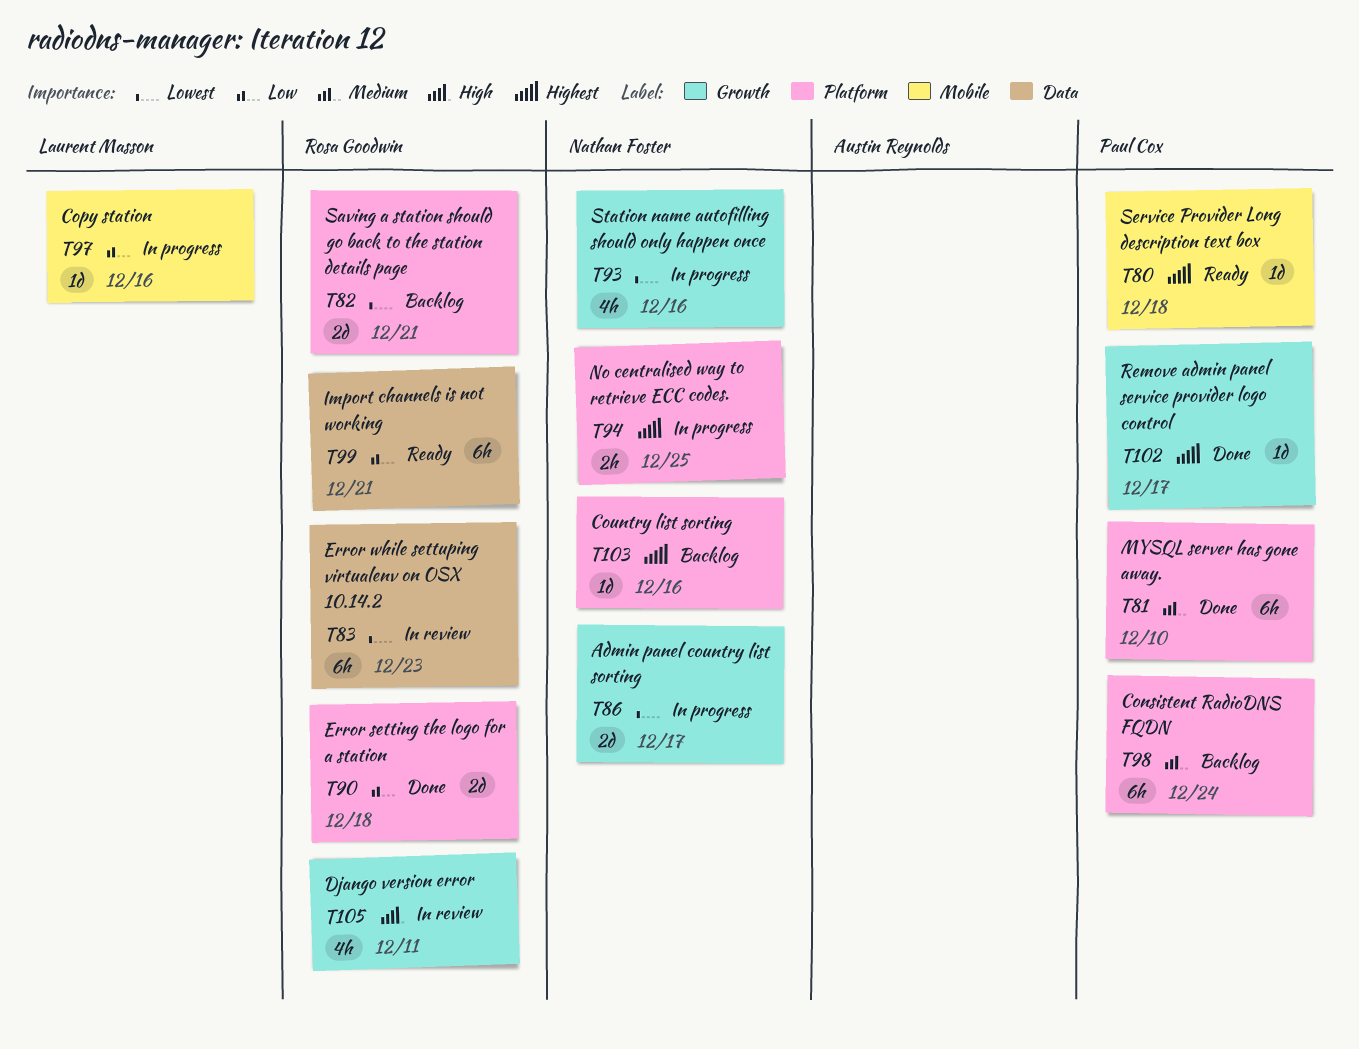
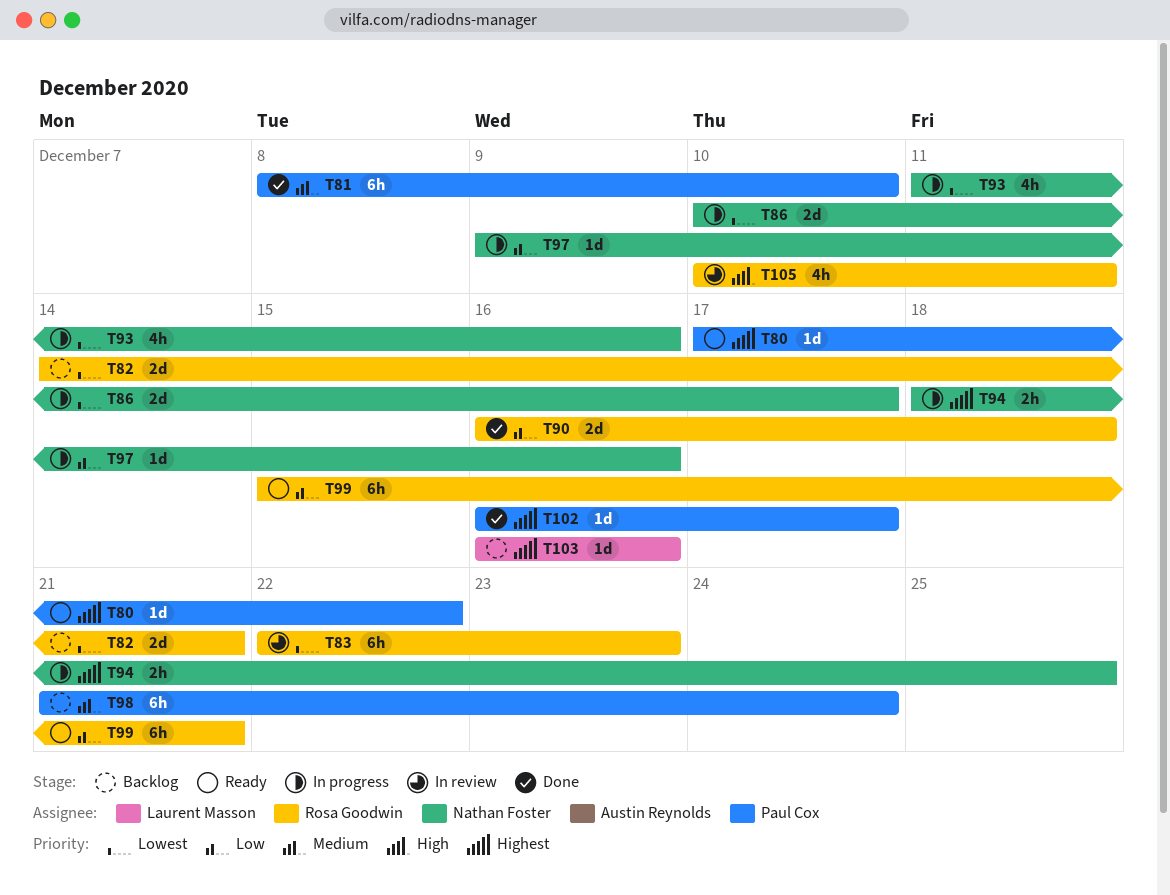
T80, due: Dec 18 -> Dec 22
T97, owner: Laurent Masson -> Nathan Foster
T103, owner: Nathan Foster -> Laurent Masson

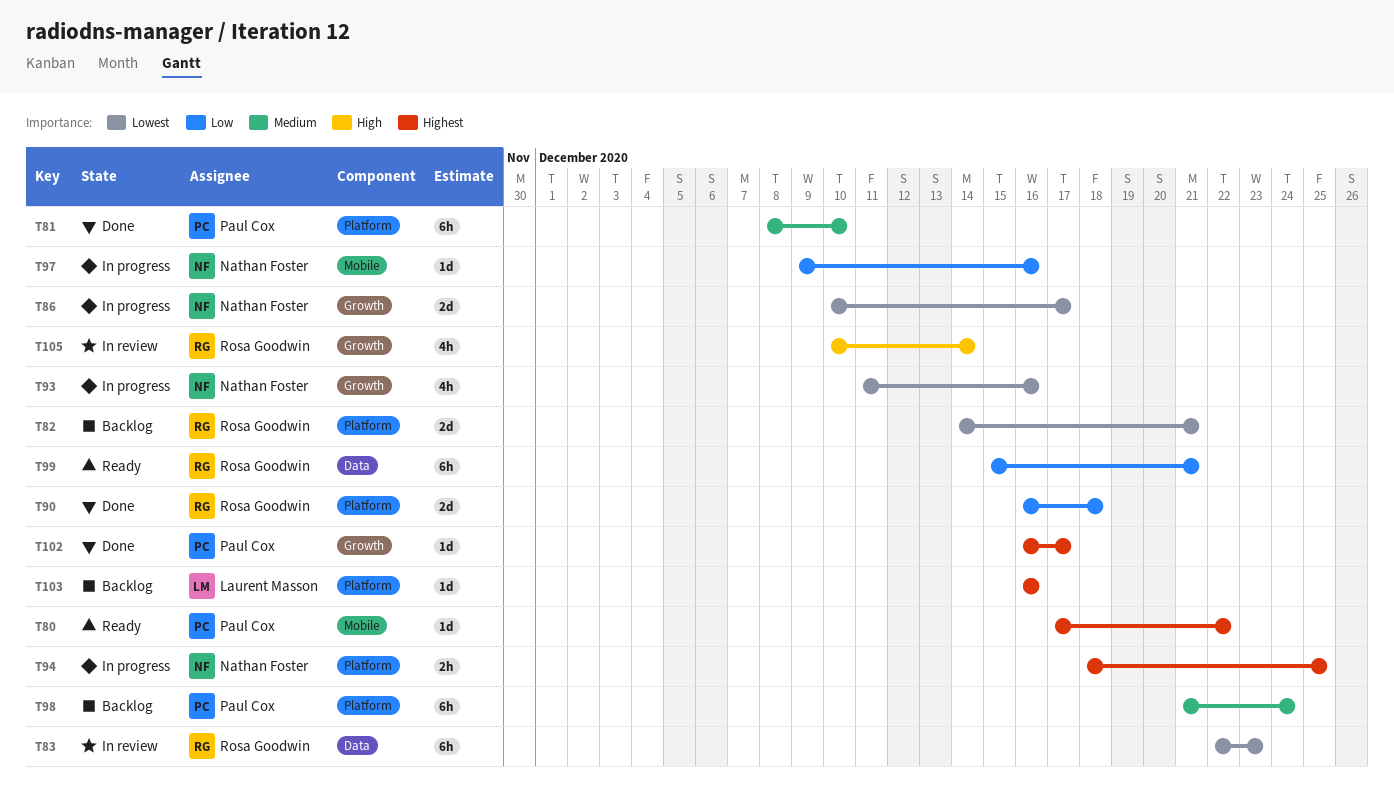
T105, due: Dec 11 -> Dec 14

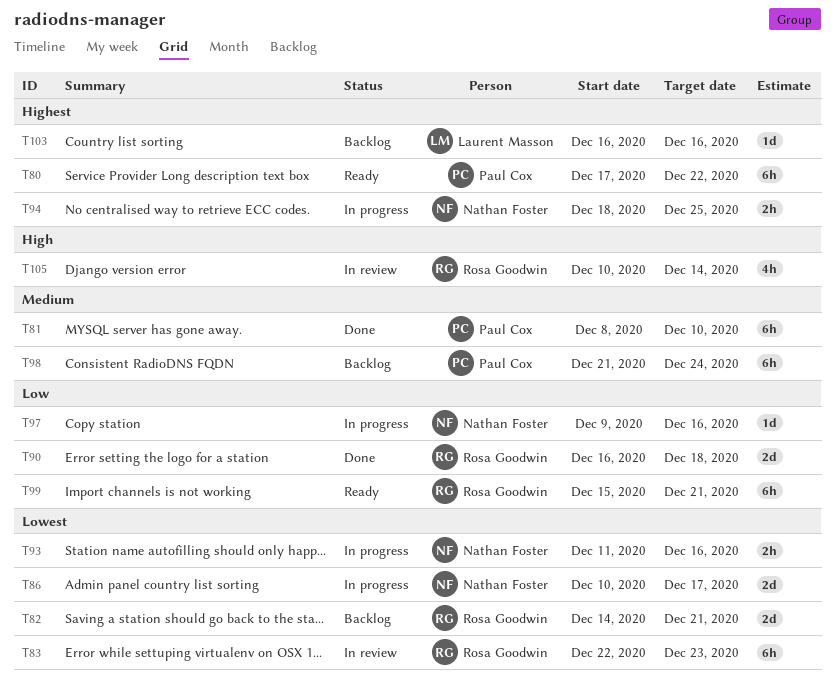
T80, estimate: 1d -> 6h
T93, estimate: 4h -> 2h
T102: present -> none

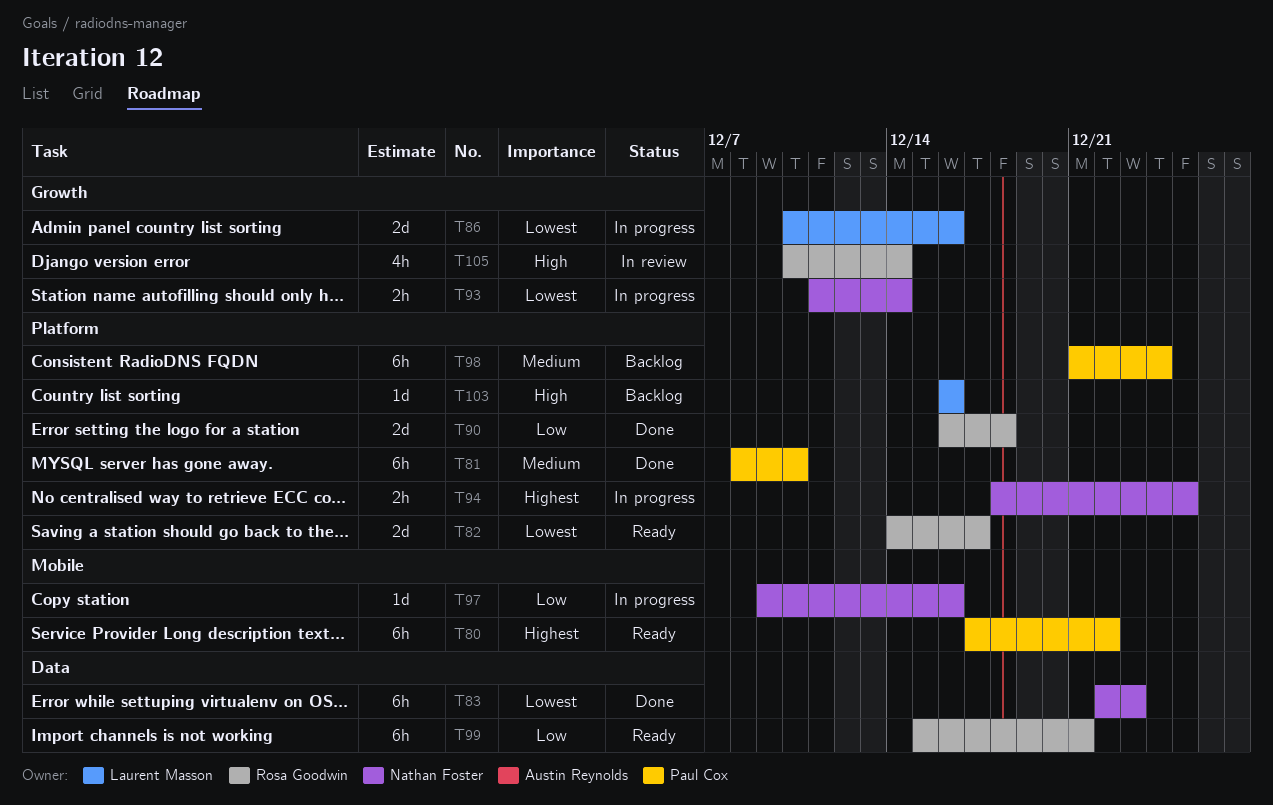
T82, status: Backlog -> Ready
T82, due: Dec 21 -> Dec 17
T83, status: In review -> Done
T83, owner: Rosa Goodwin -> Nathan Foster
T86, owner: Nathan Foster -> Laurent Masson
T86, due: Dec 17 -> Dec 16
T93, due: Dec 16 -> Dec 14
T103, priority: Highest -> High

